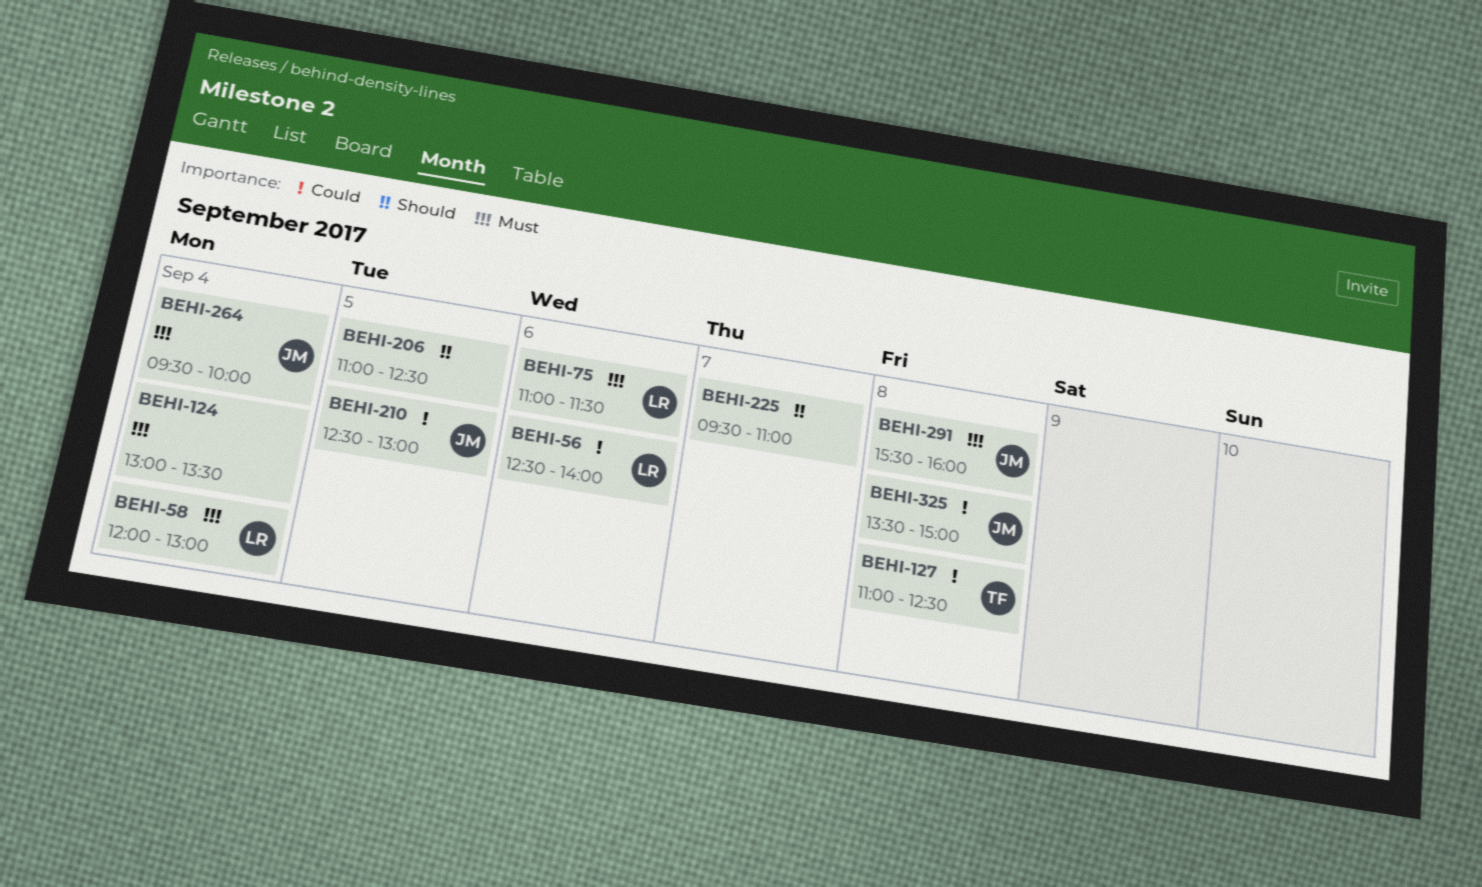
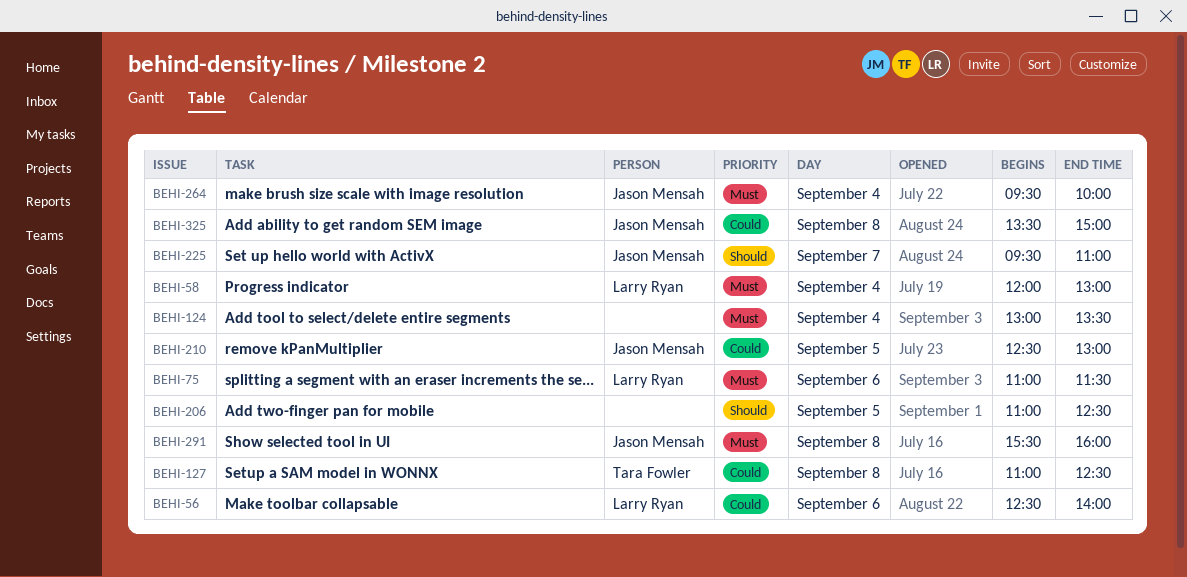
BEHI-225, owner: none -> Jason Mensah

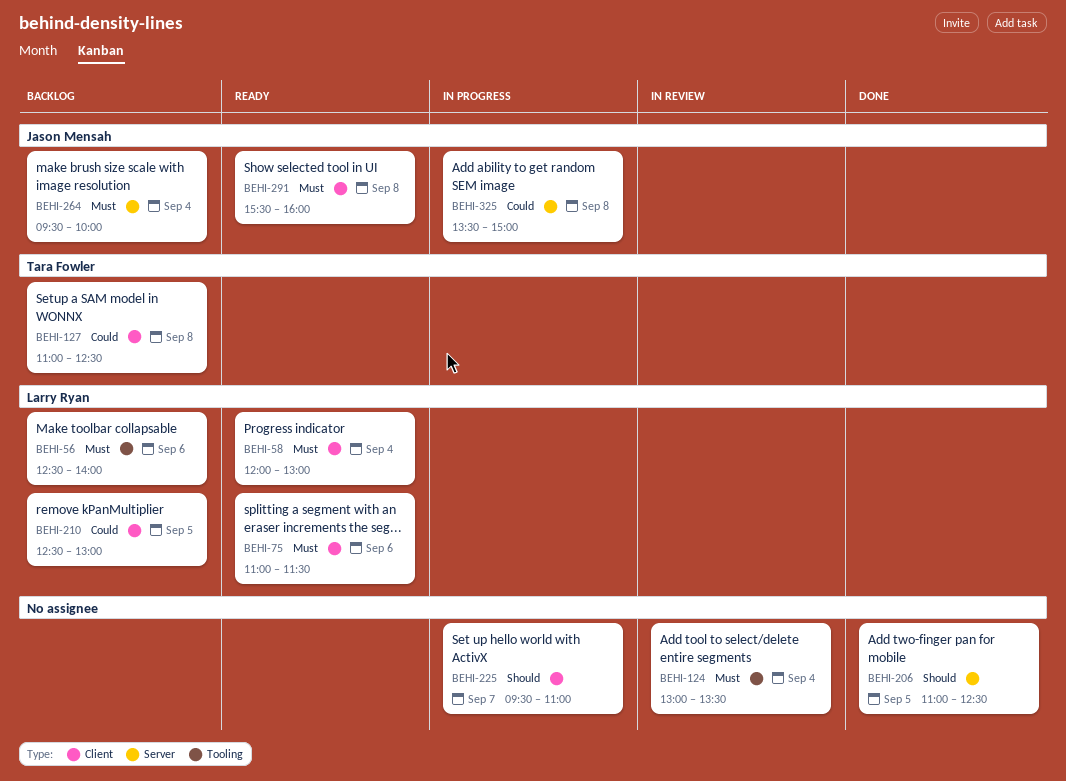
BEHI-56, priority: Could -> Must
BEHI-210, owner: Jason Mensah -> Larry Ryan
BEHI-225, owner: Jason Mensah -> none

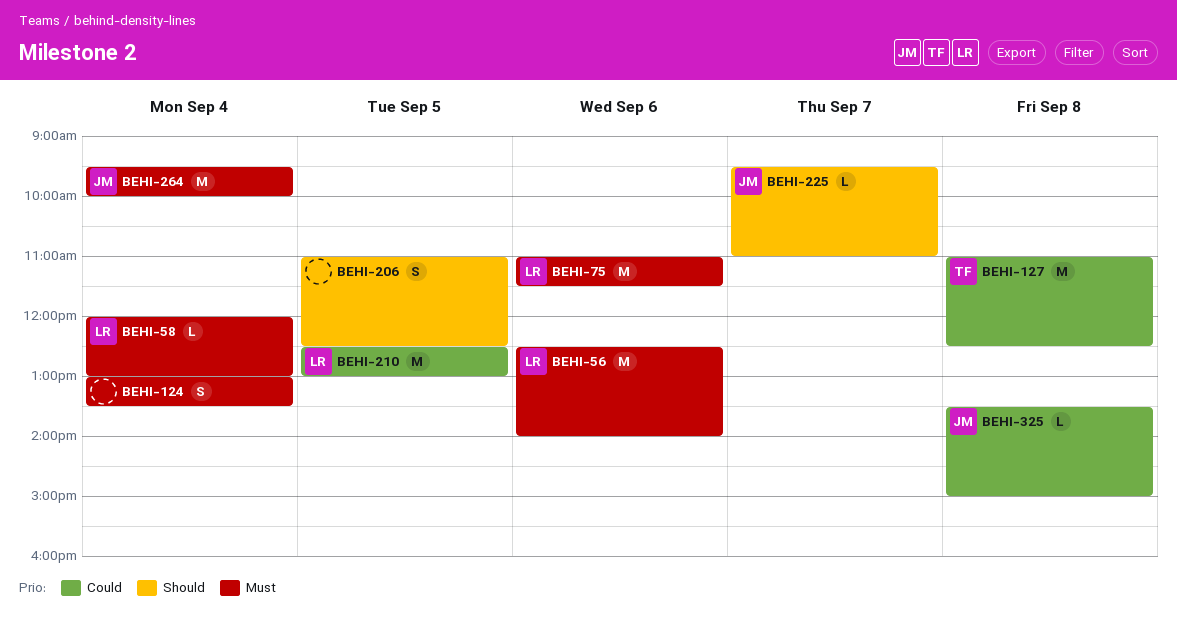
BEHI-225, owner: none -> Jason Mensah
BEHI-291: present -> none

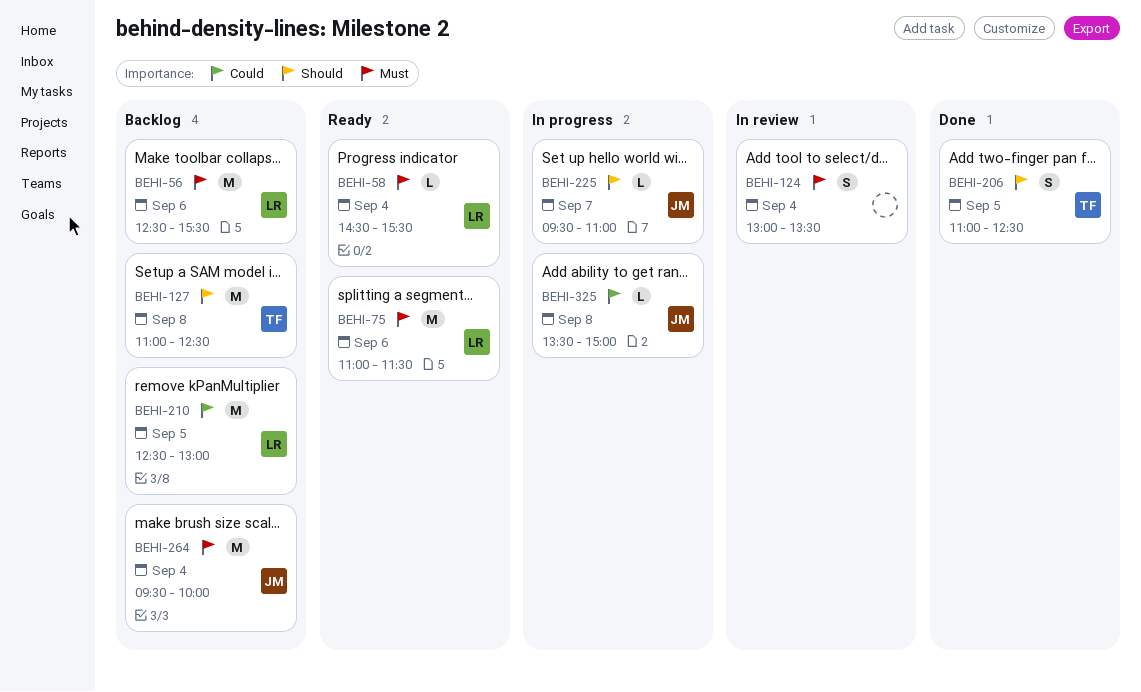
BEHI-56, ends: 14:00 -> 15:30
BEHI-58, begins: 12:00 -> 14:30
BEHI-58, ends: 13:00 -> 15:30
BEHI-127, priority: Could -> Should
BEHI-206, owner: none -> TF

